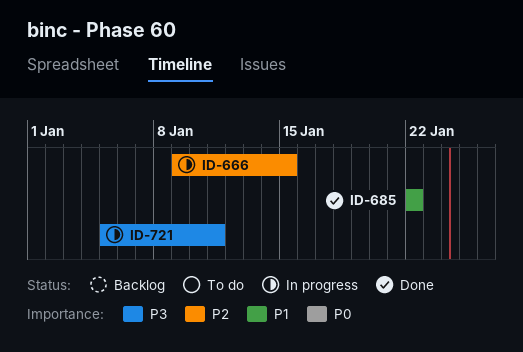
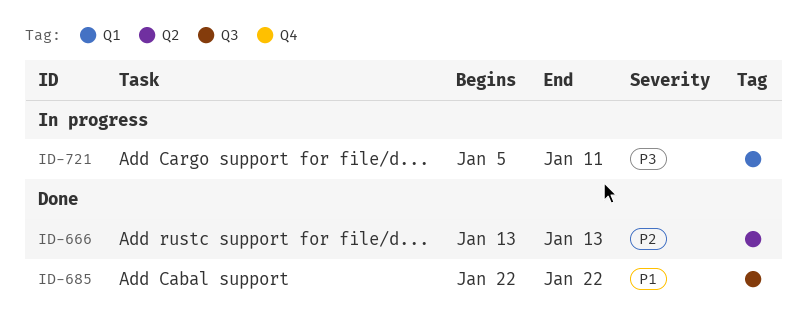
ID-666, status: In progress -> Done
ID-666, start: Jan 9 -> Jan 13
ID-666, due: Jan 15 -> Jan 13

